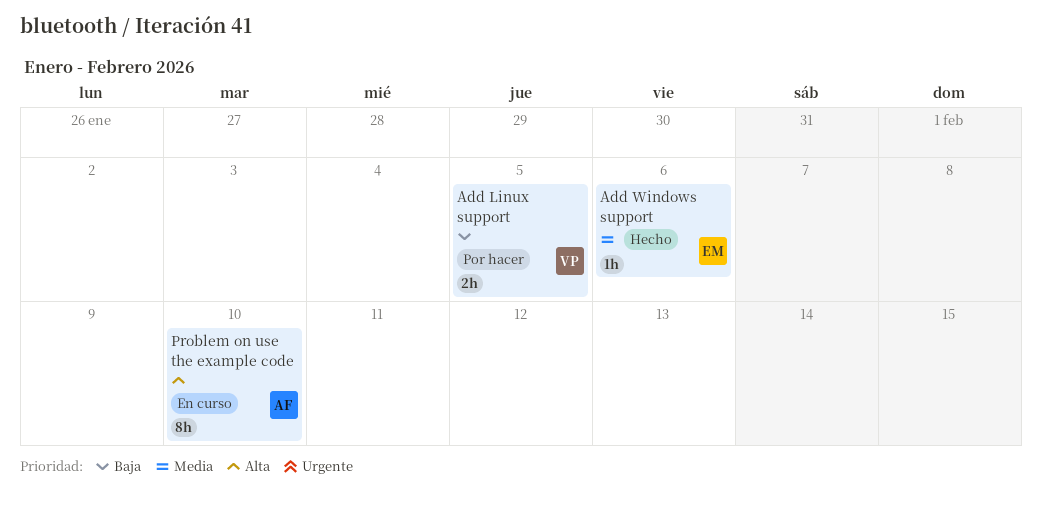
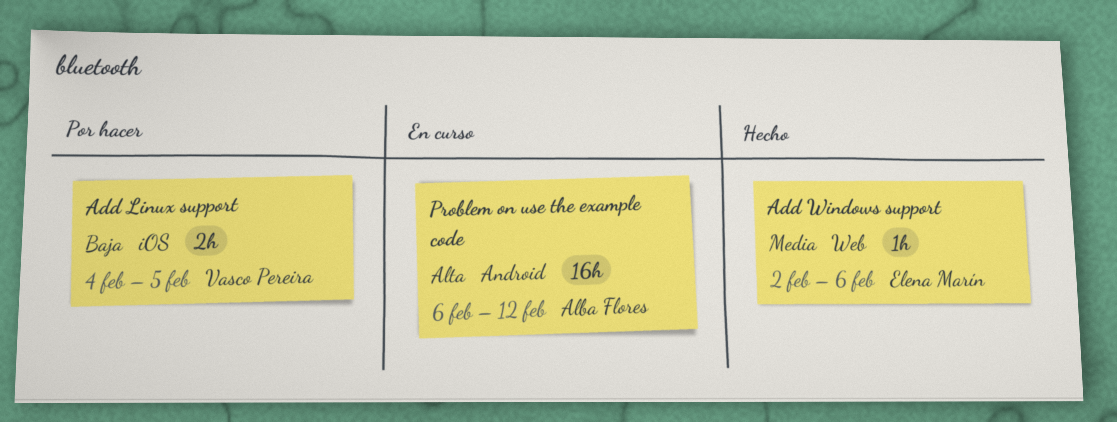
Problem on use the example code, estimate: 8h -> 16h
Problem on use the example code, due: Feb 10 -> Feb 12

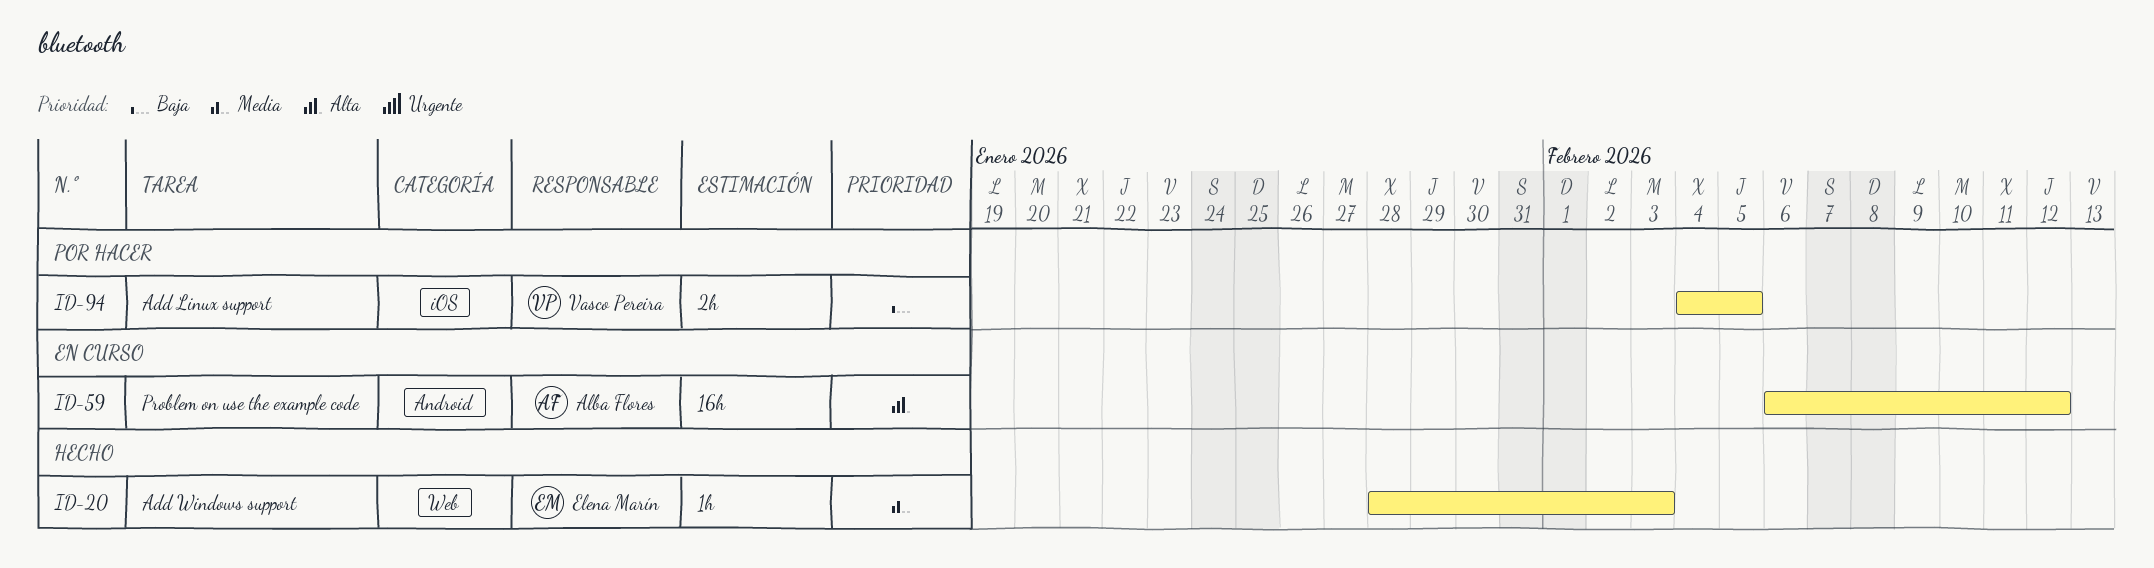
Add Windows support, start: Feb 2 -> Jan 28
Add Windows support, due: Feb 6 -> Feb 3

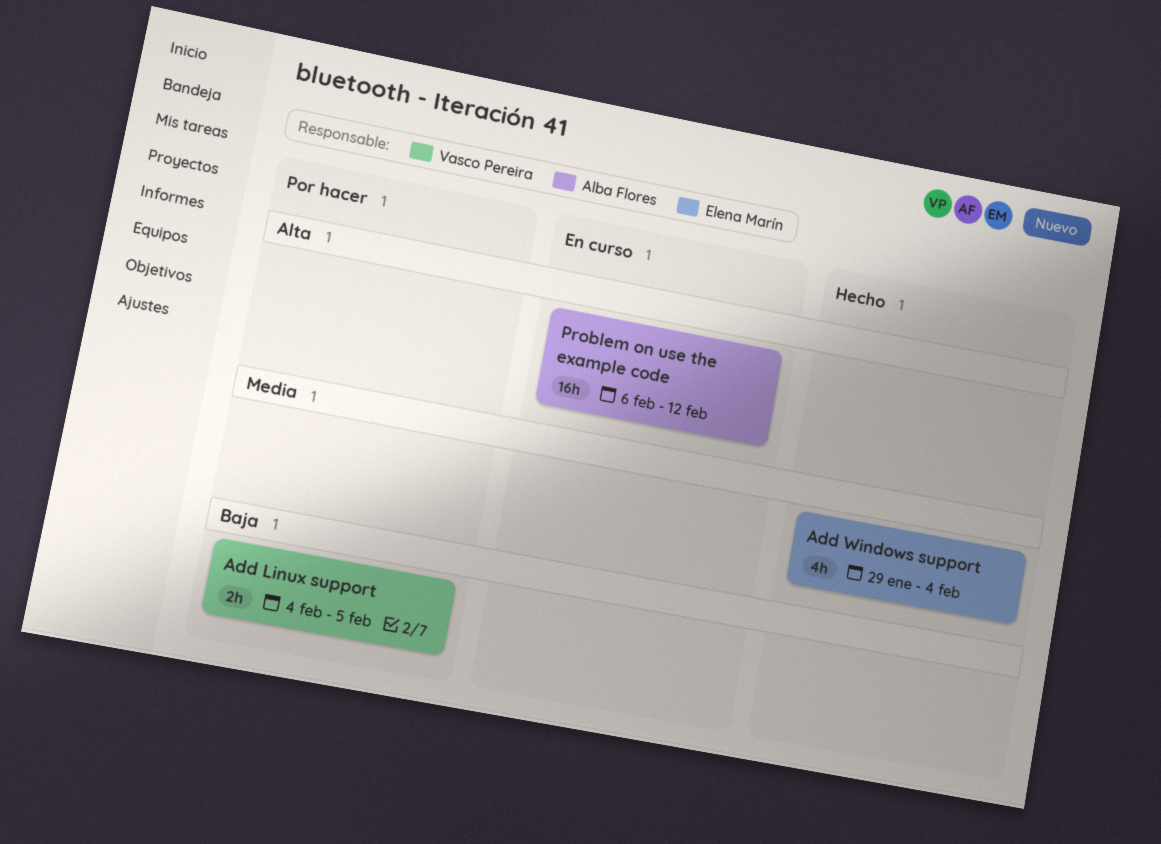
Add Windows support, estimate: 1h -> 4h
Add Windows support, start: Jan 28 -> Jan 29
Add Windows support, due: Feb 3 -> Feb 4

